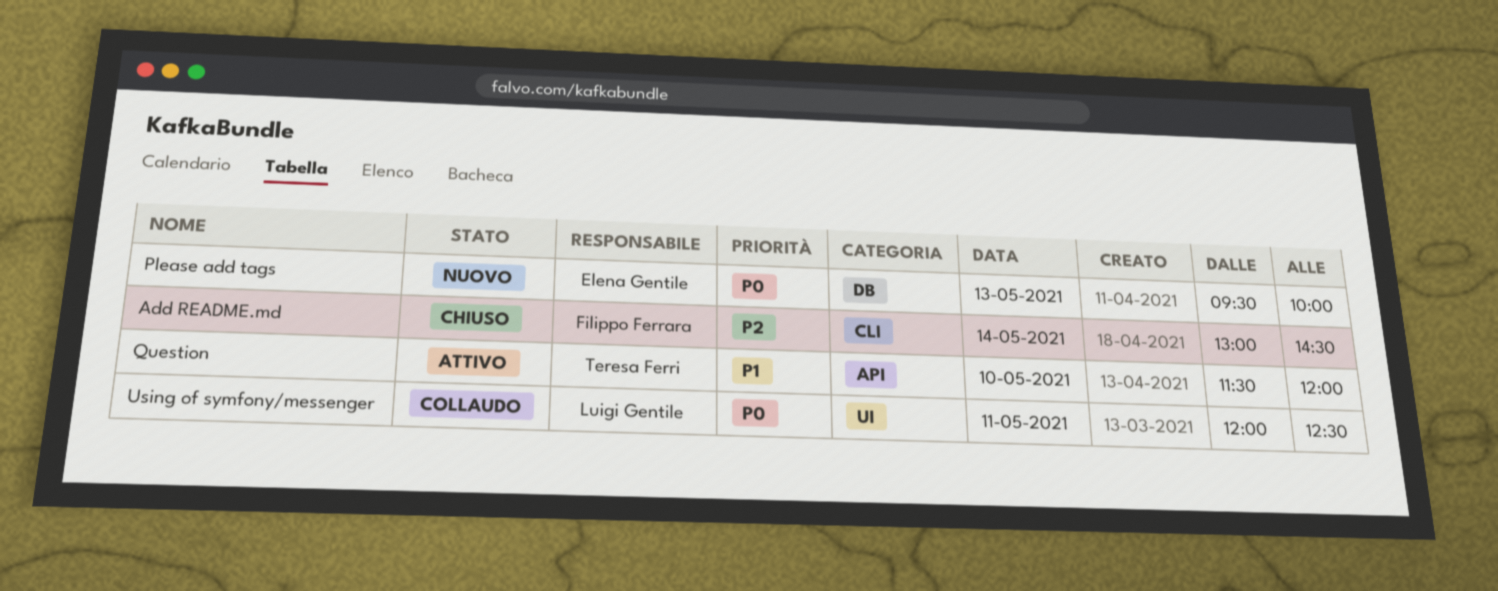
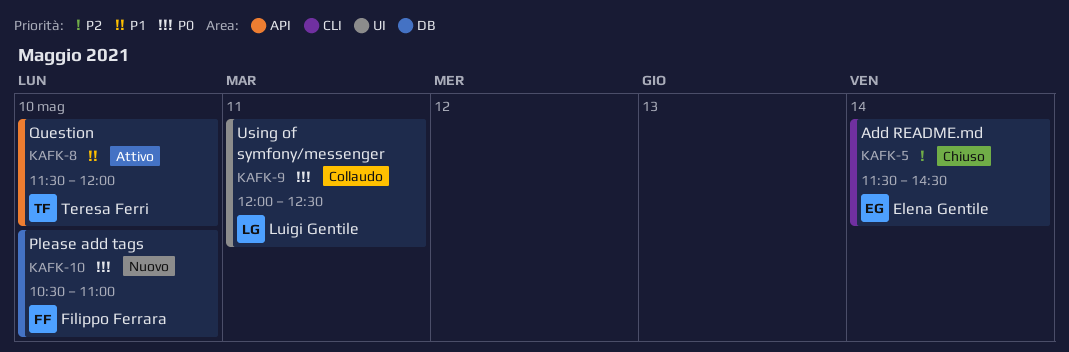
Add README.md, owner: Filippo Ferrara -> Elena Gentile
Add README.md, begins: 13:00 -> 11:30
Please add tags, owner: Elena Gentile -> Filippo Ferrara
Please add tags, day: May 13 -> May 10
Please add tags, begins: 09:30 -> 10:30
Please add tags, ends: 10:00 -> 11:00

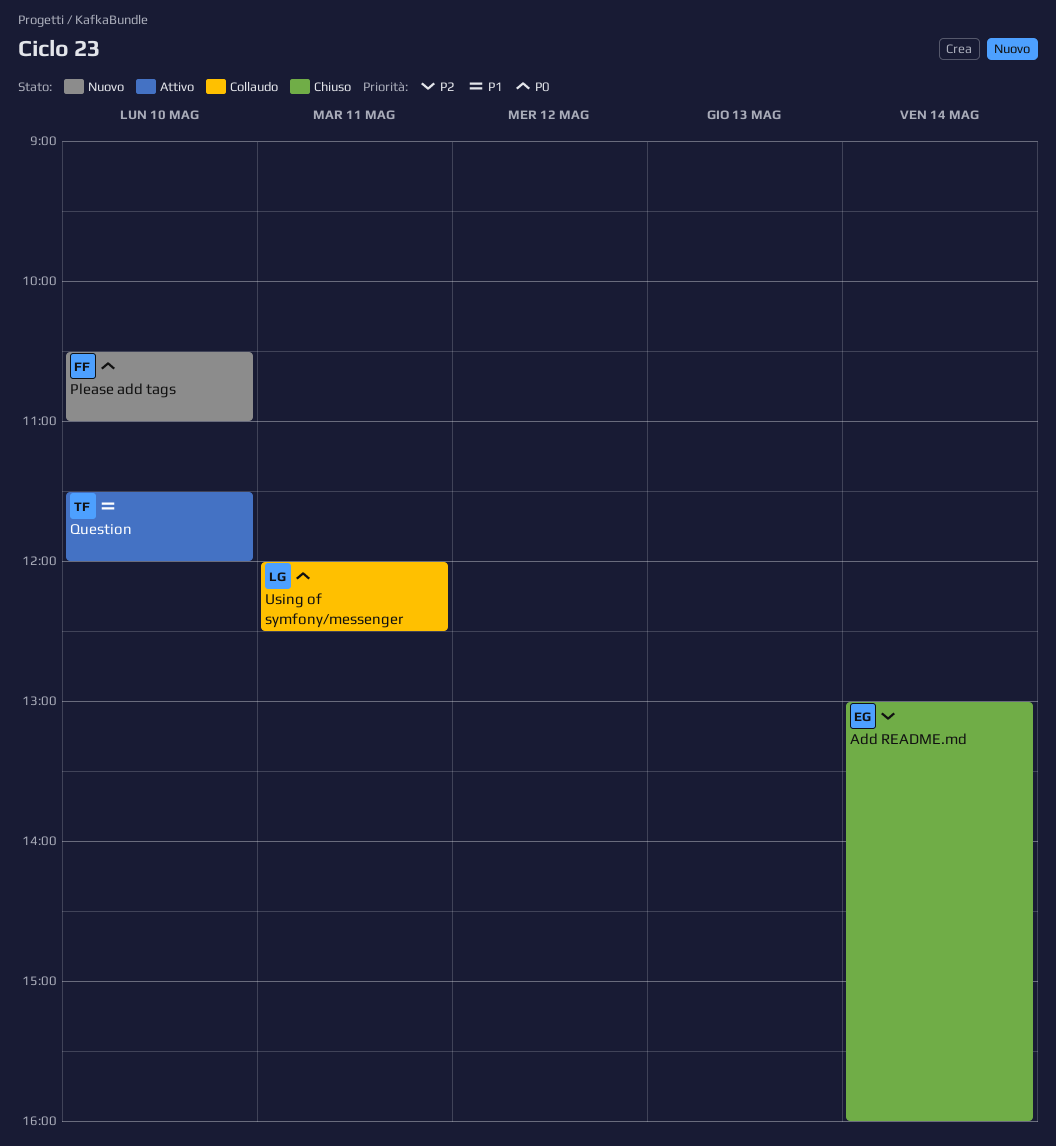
Add README.md, begins: 11:30 -> 13:00
Add README.md, ends: 14:30 -> 16:00

